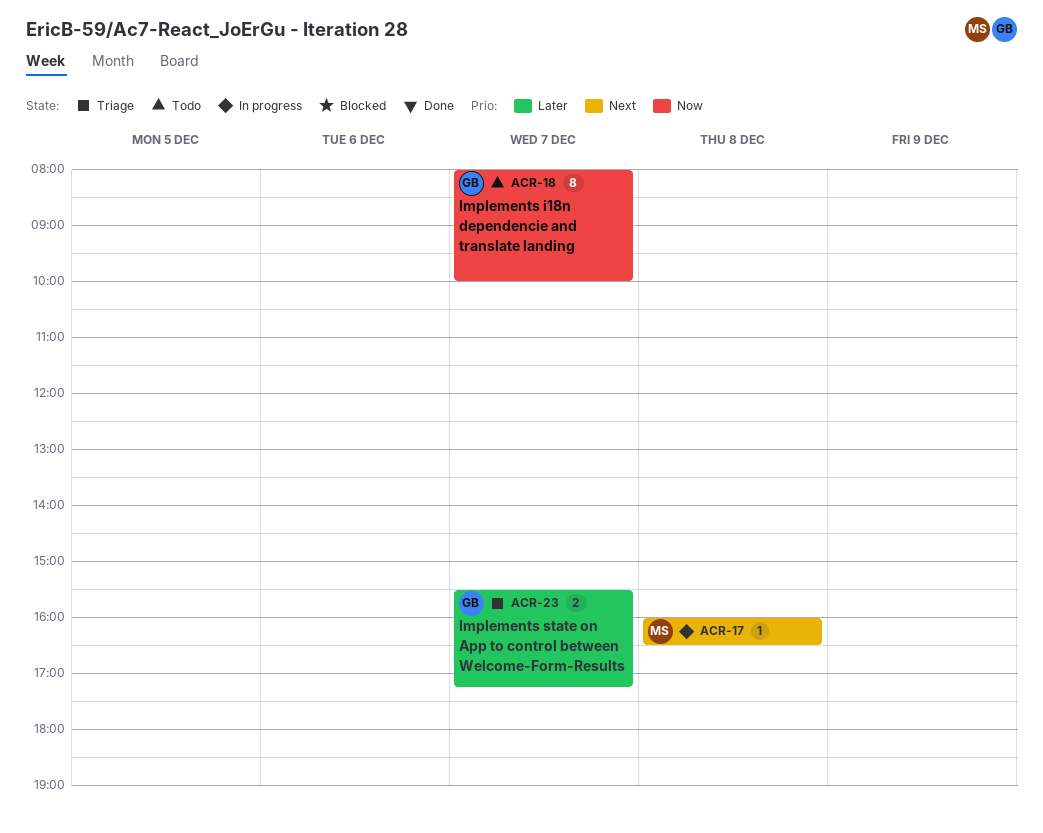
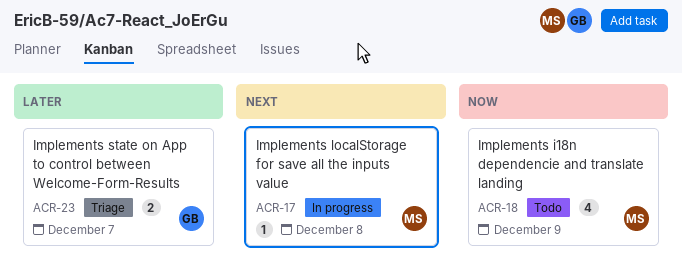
ACR-18, owner: GB -> MS
ACR-18, estimate: 8 -> 4
ACR-18, day: Dec 7 -> Dec 9

